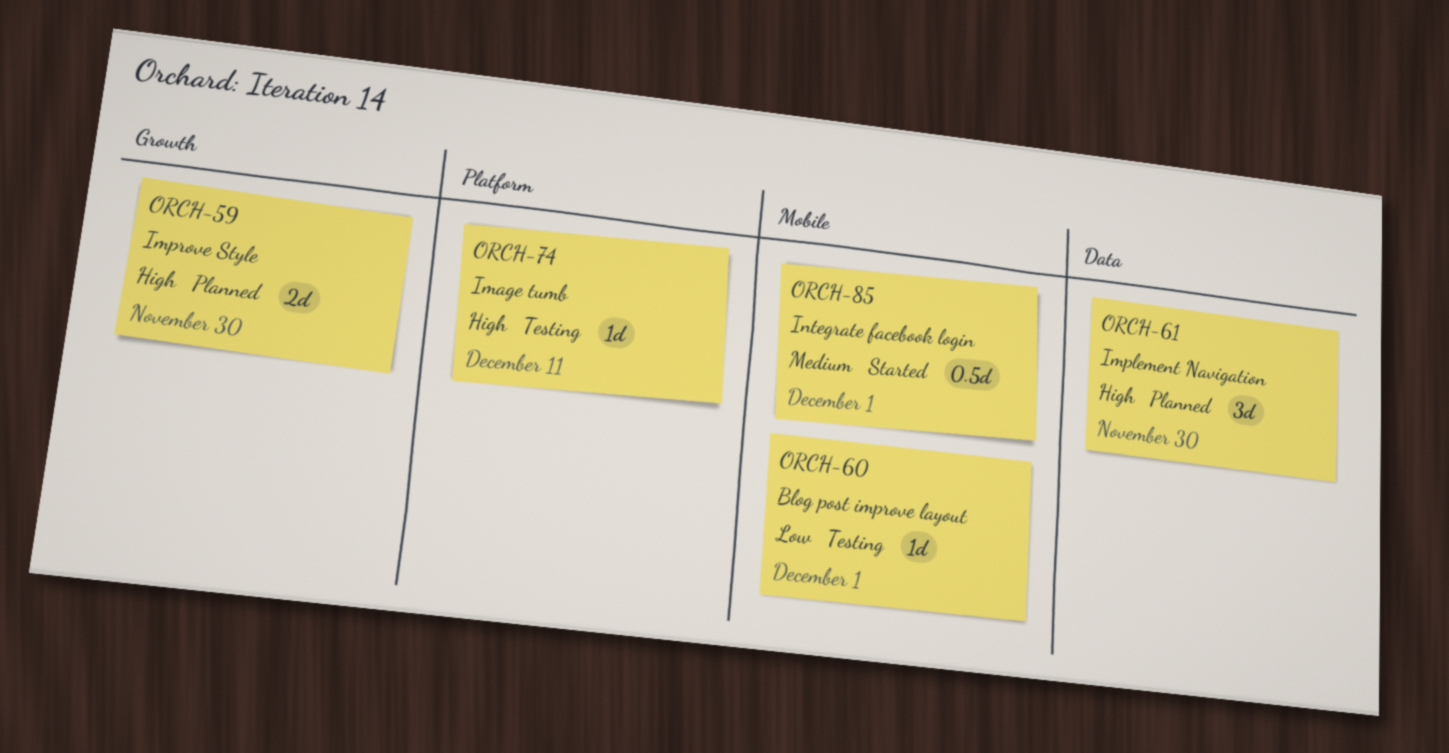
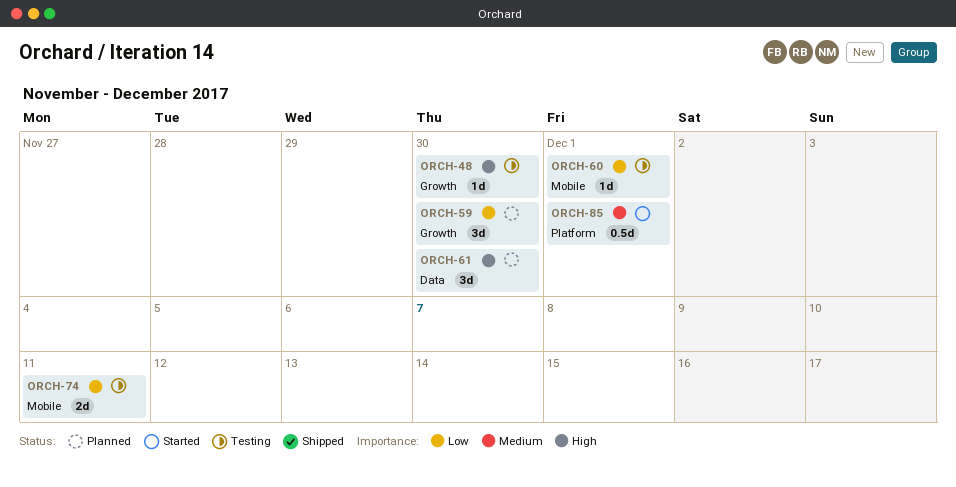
ORCH-48: none -> present
ORCH-59, priority: High -> Low
ORCH-59, estimate: 2d -> 3d
ORCH-74, priority: High -> Low
ORCH-74, label: Platform -> Mobile
ORCH-74, estimate: 1d -> 2d
ORCH-85, label: Mobile -> Platform

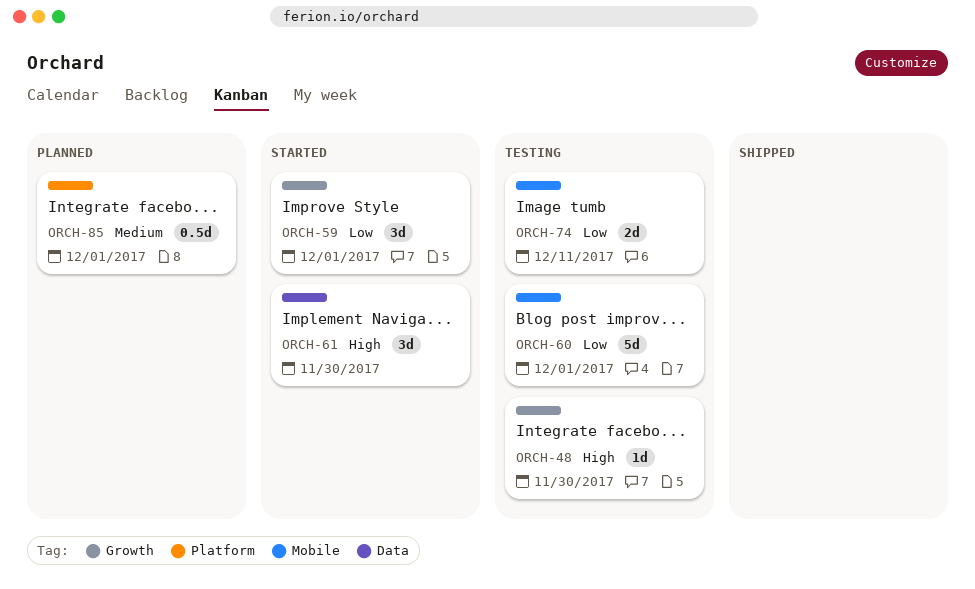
ORCH-59, status: Planned -> Started
ORCH-59, due: Nov 30 -> Dec 1
ORCH-60, estimate: 1d -> 5d
ORCH-61, status: Planned -> Started
ORCH-85, status: Started -> Planned

